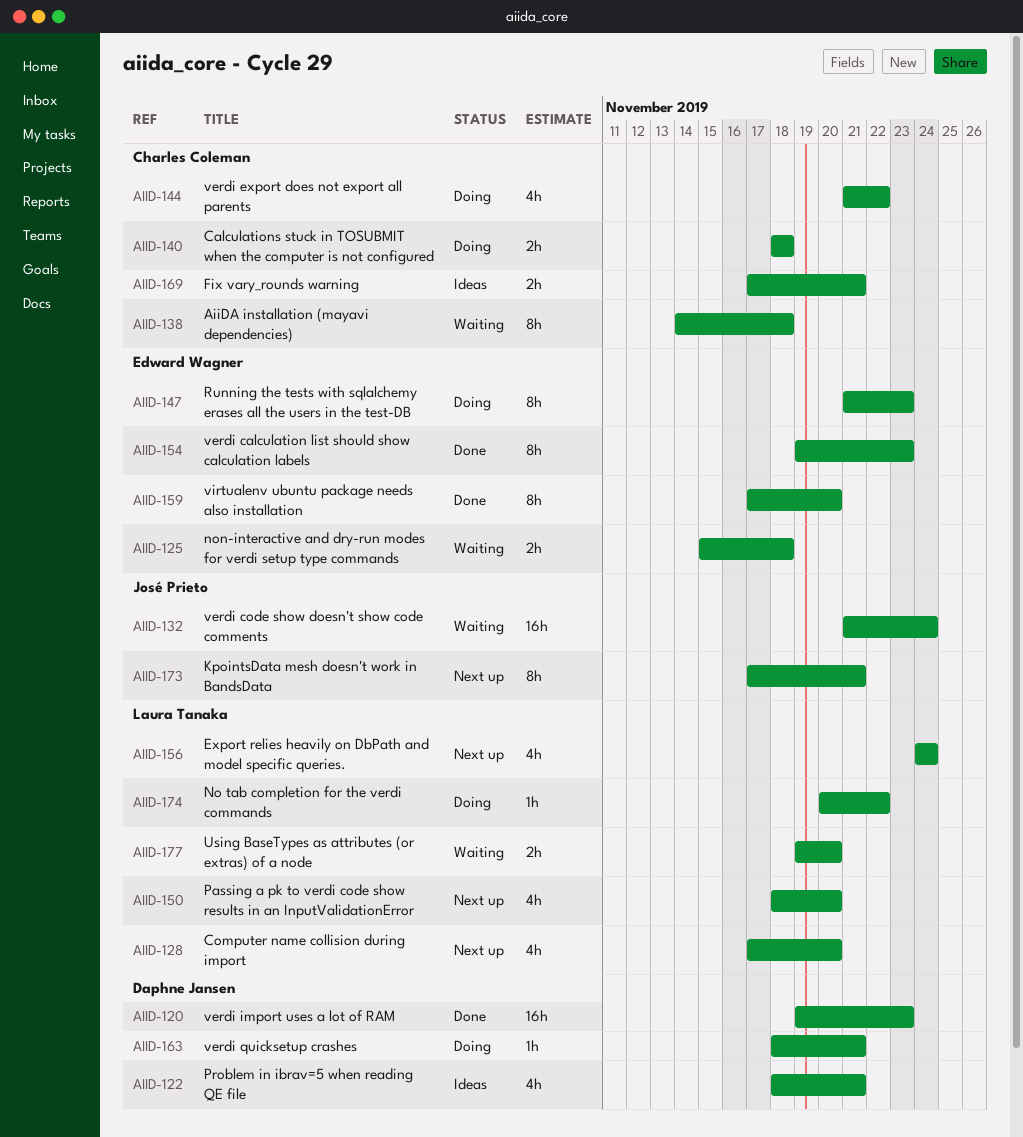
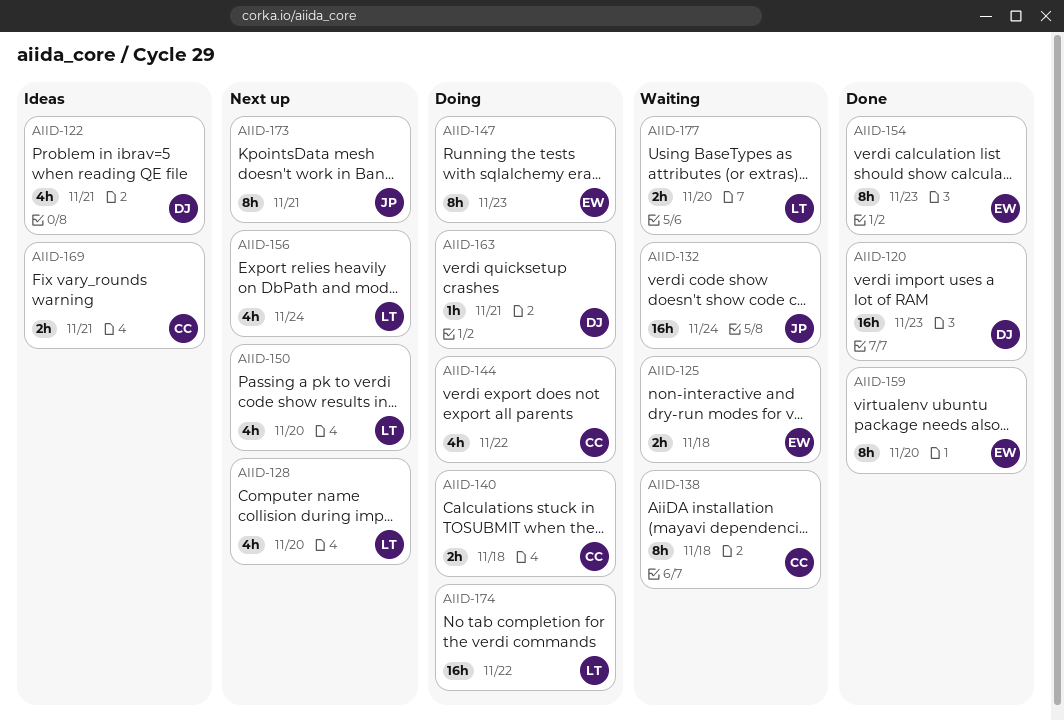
AIID-174, estimate: 1h -> 16h

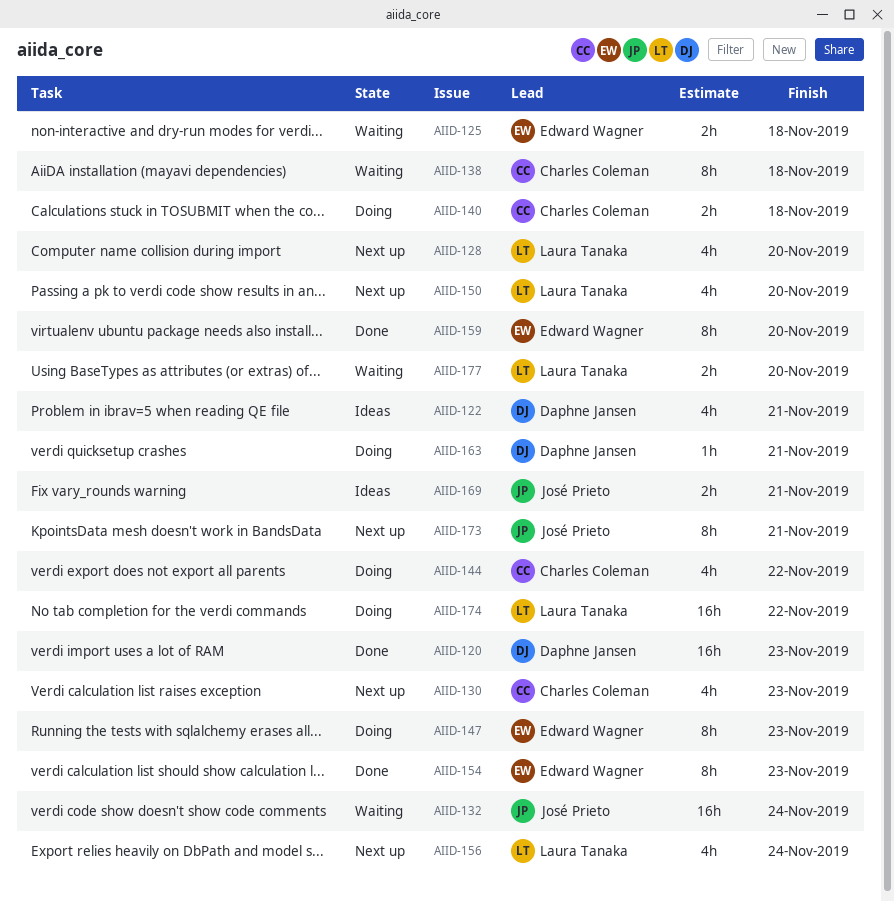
AIID-130: none -> present
AIID-169, owner: Charles Coleman -> José Prieto

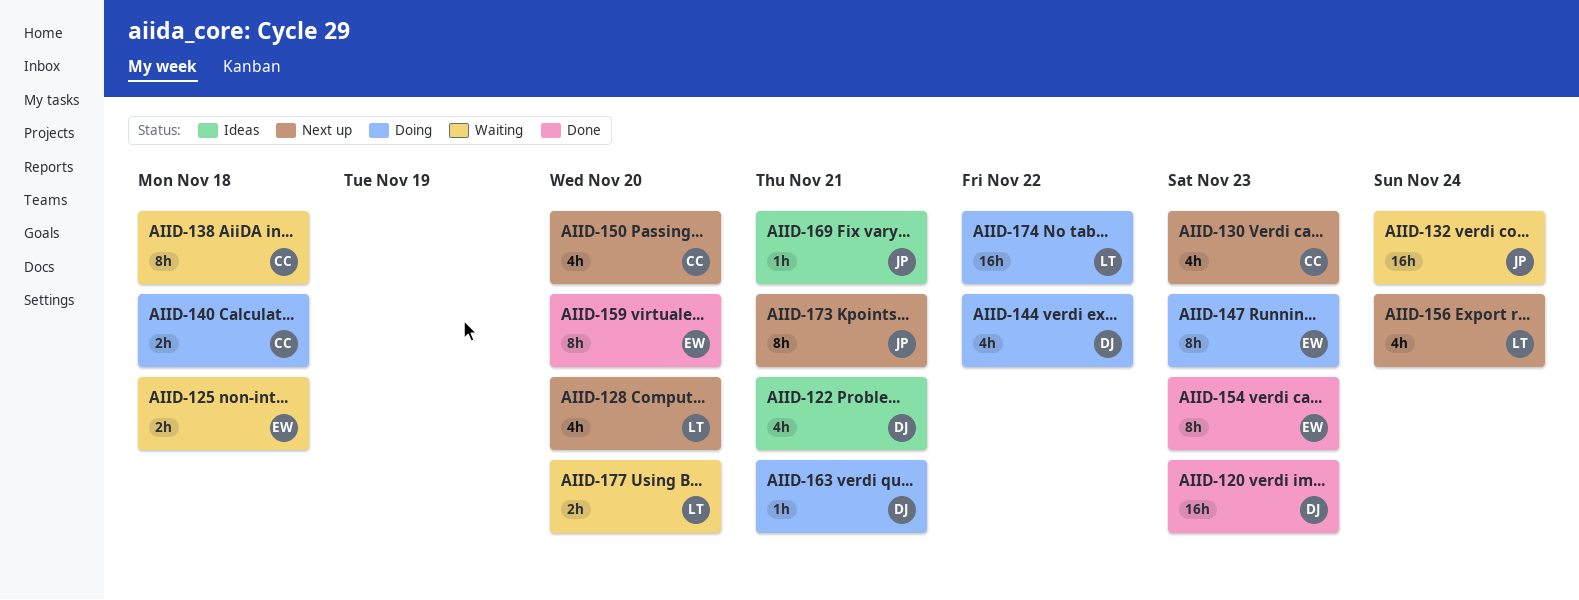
AIID-144, owner: Charles Coleman -> Daphne Jansen
AIID-150, owner: Laura Tanaka -> Charles Coleman
AIID-169, estimate: 2h -> 1h

